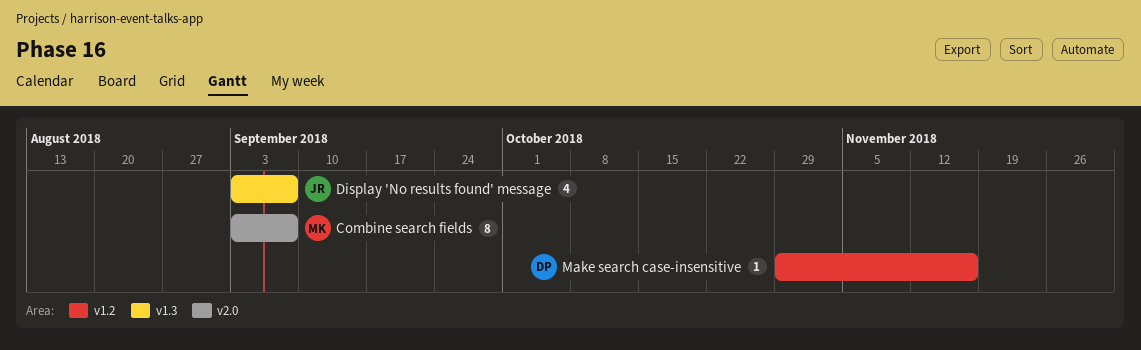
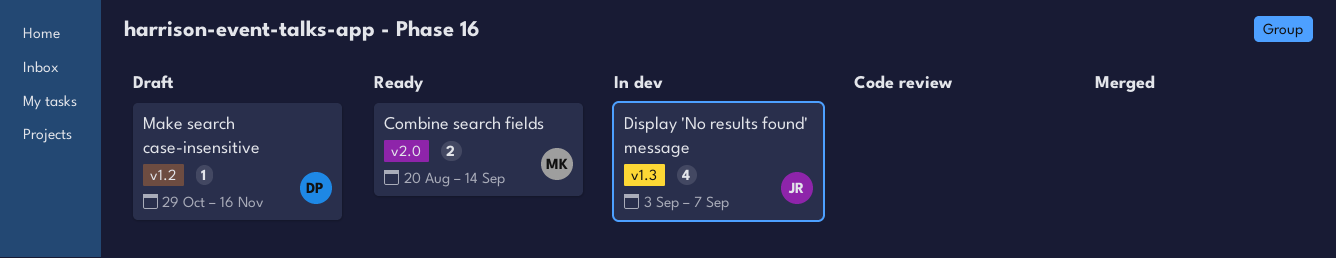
Combine search fields, estimate: 8 -> 2
Combine search fields, start: Sep 3 -> Aug 20
Combine search fields, due: Sep 7 -> Sep 14

